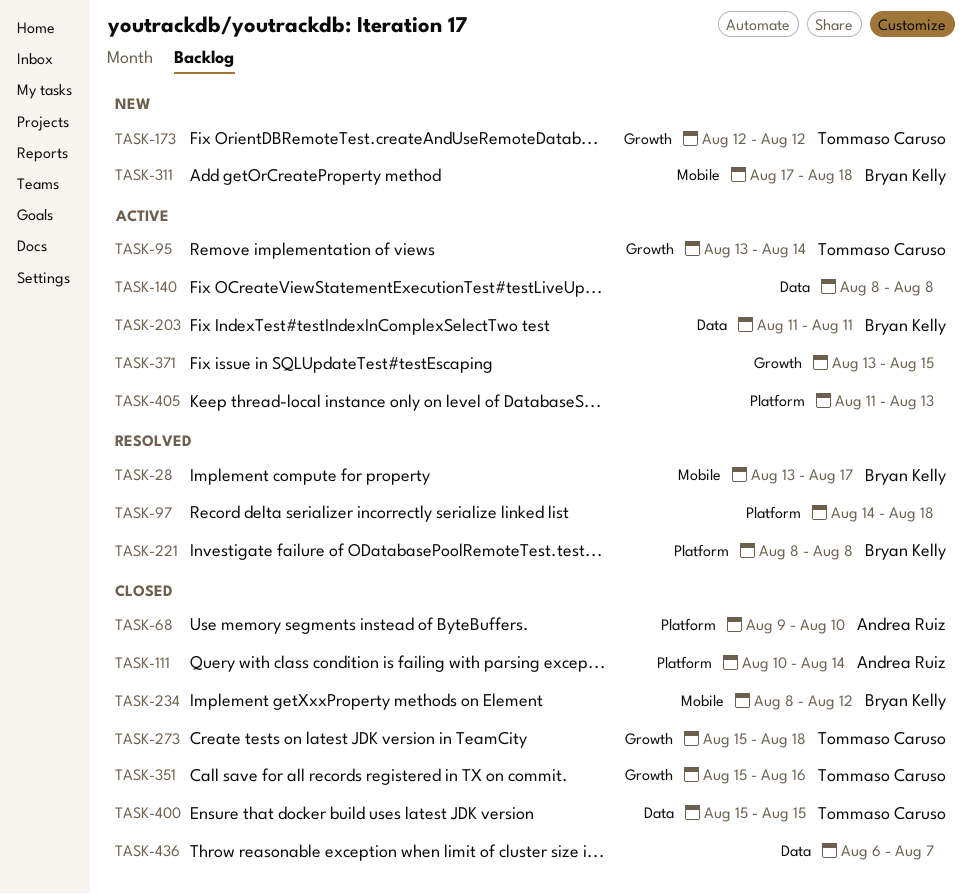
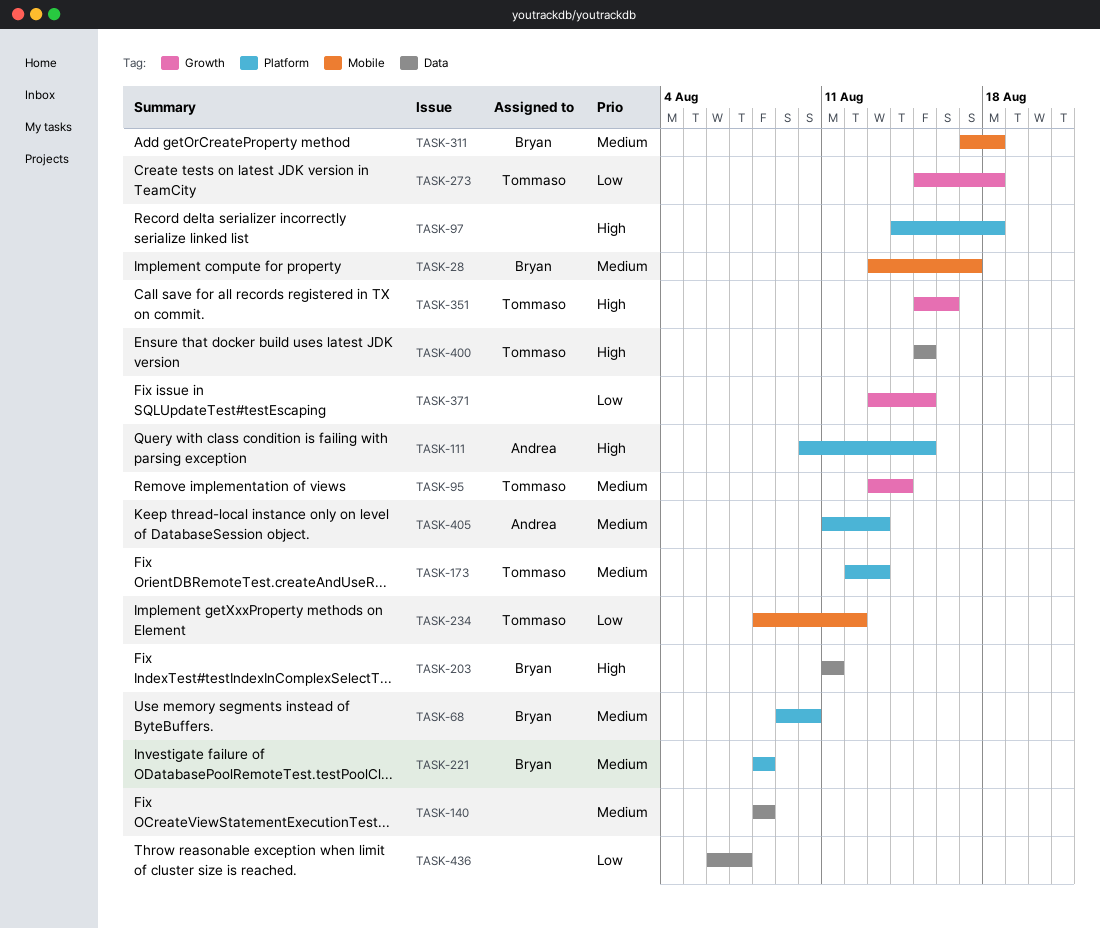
TASK-68, owner: Andrea Ruiz -> Bryan Kelly
TASK-111, due: Aug 14 -> Aug 15
TASK-173, label: Growth -> Platform
TASK-173, due: Aug 12 -> Aug 13
TASK-234, owner: Bryan Kelly -> Tommaso Caruso
TASK-405, owner: none -> Andrea Ruiz

